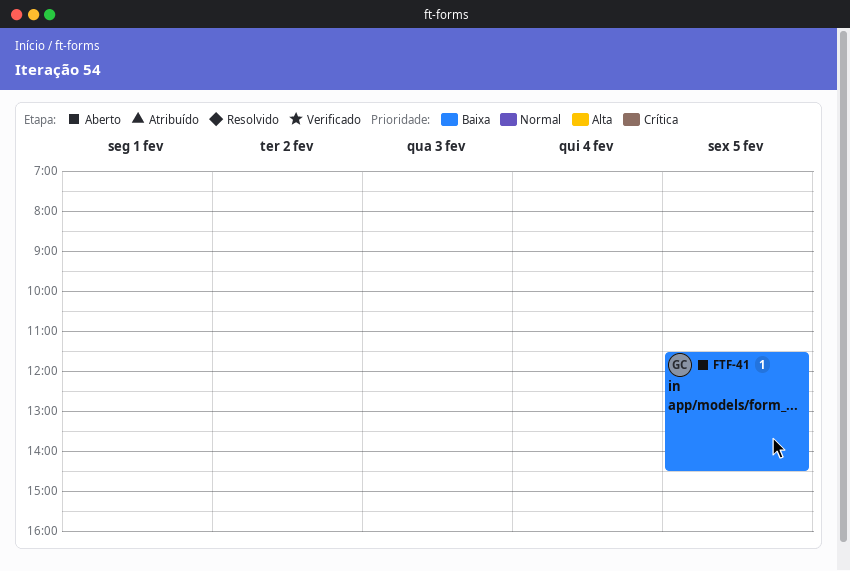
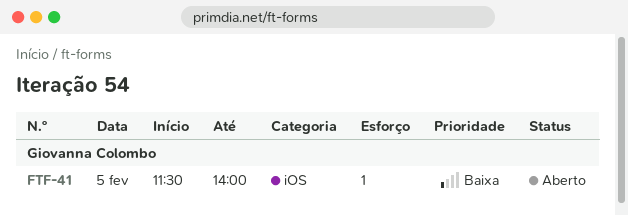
FTF-41, ends: 14:30 -> 14:00

